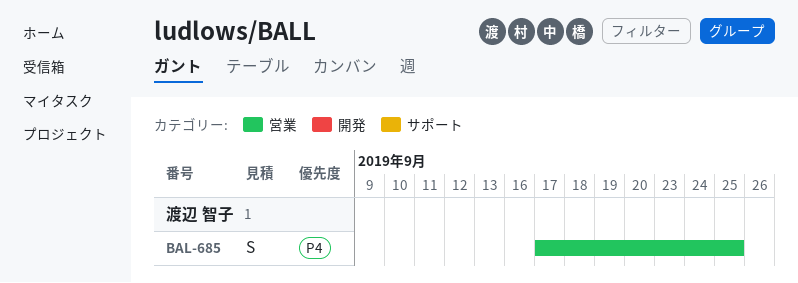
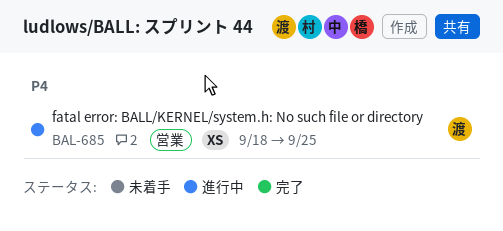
BAL-685, estimate: S -> XS
BAL-685, start: Sep 17 -> Sep 18

